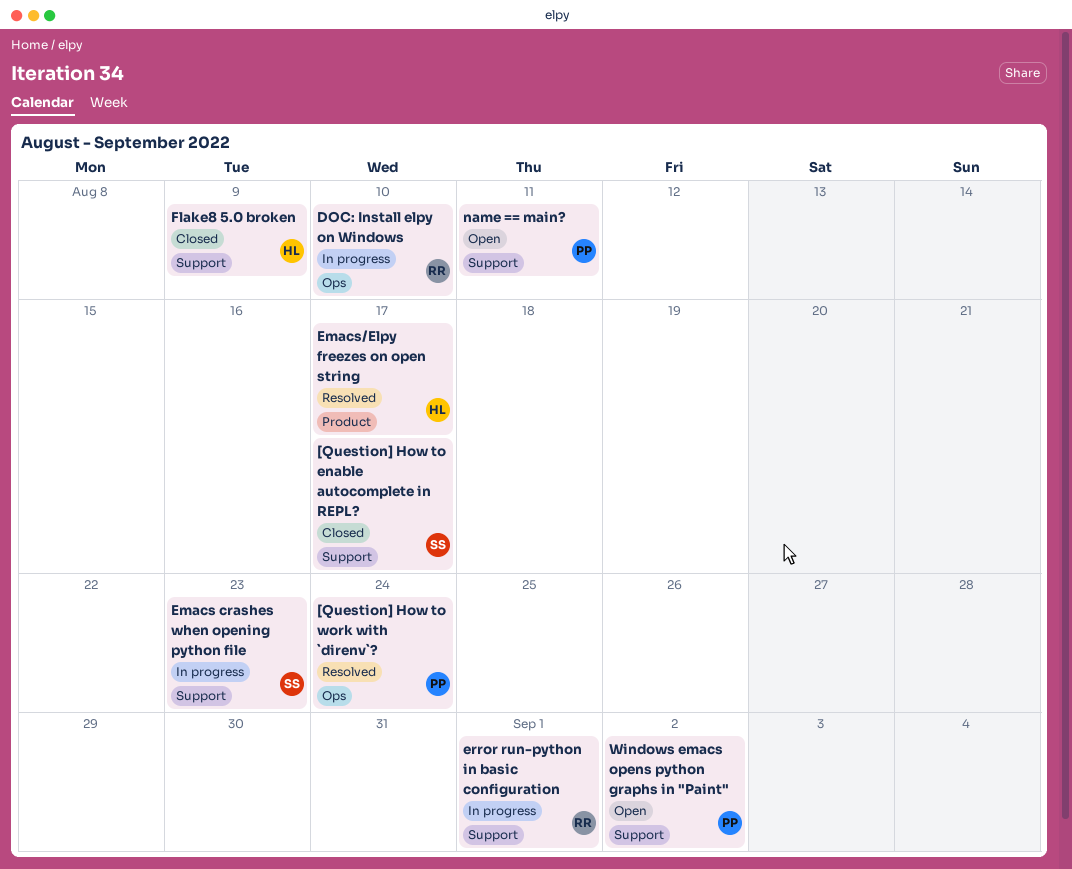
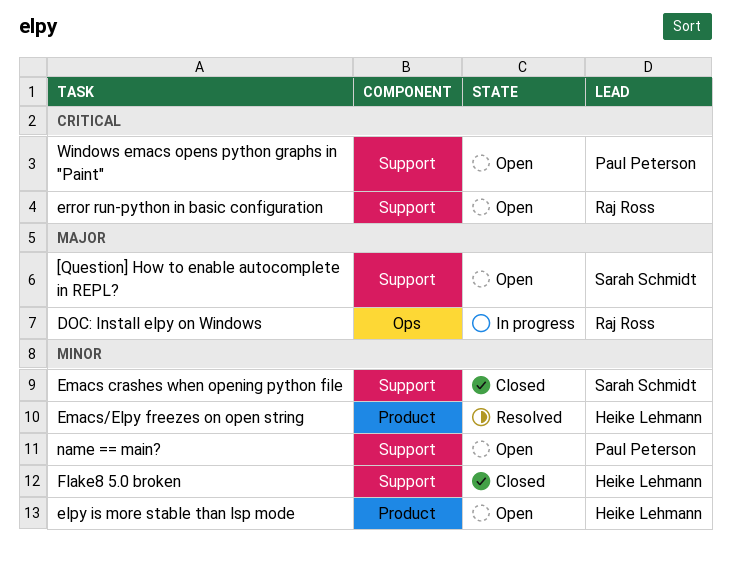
[Question] How to enable autocomplete in REPL?, status: Closed -> Open
[Question] How to work with `direnv`?: present -> none
elpy is more stable than lsp mode: none -> present
Emacs crashes when opening python file, status: In progress -> Closed
error run-python in basic configuration, status: In progress -> Open

